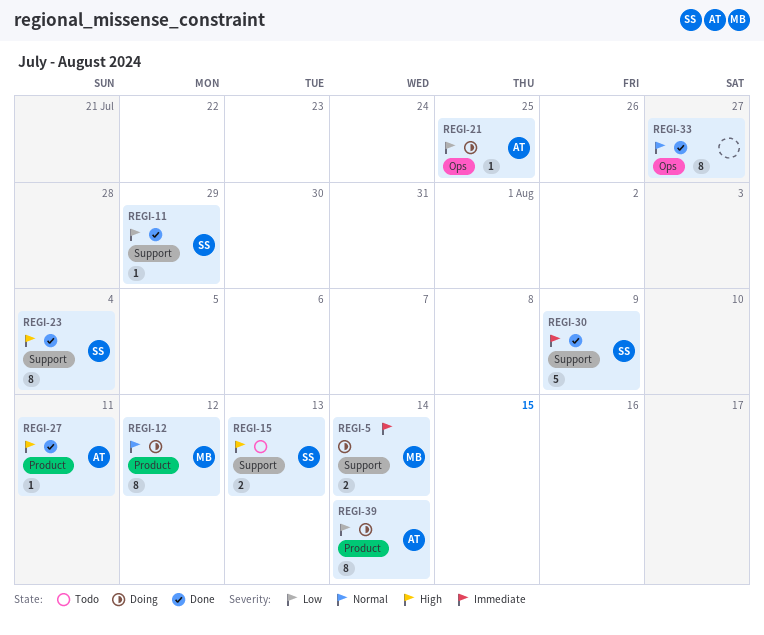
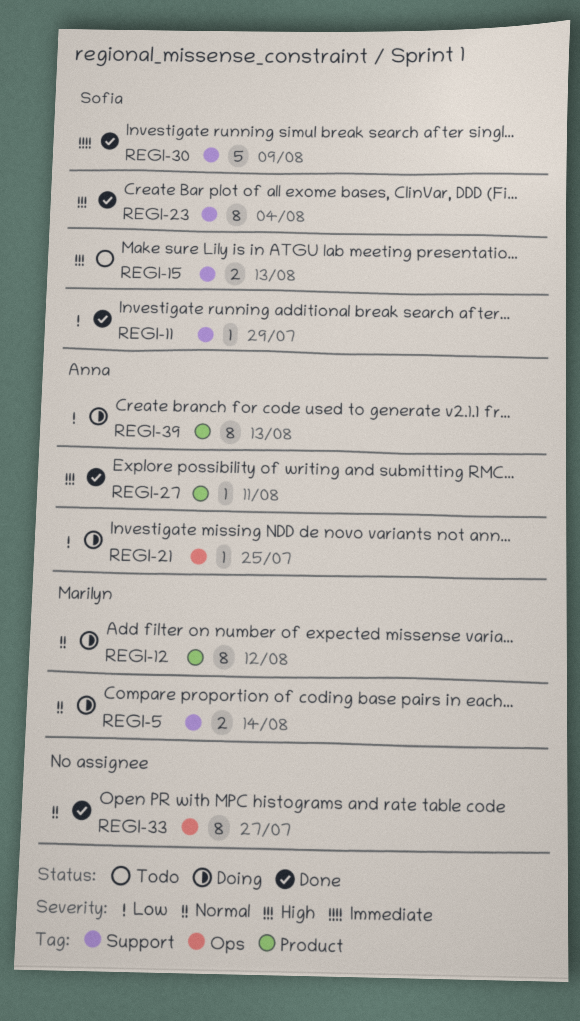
REGI-5, priority: Immediate -> Normal
REGI-39, due: Aug 14 -> Aug 13

